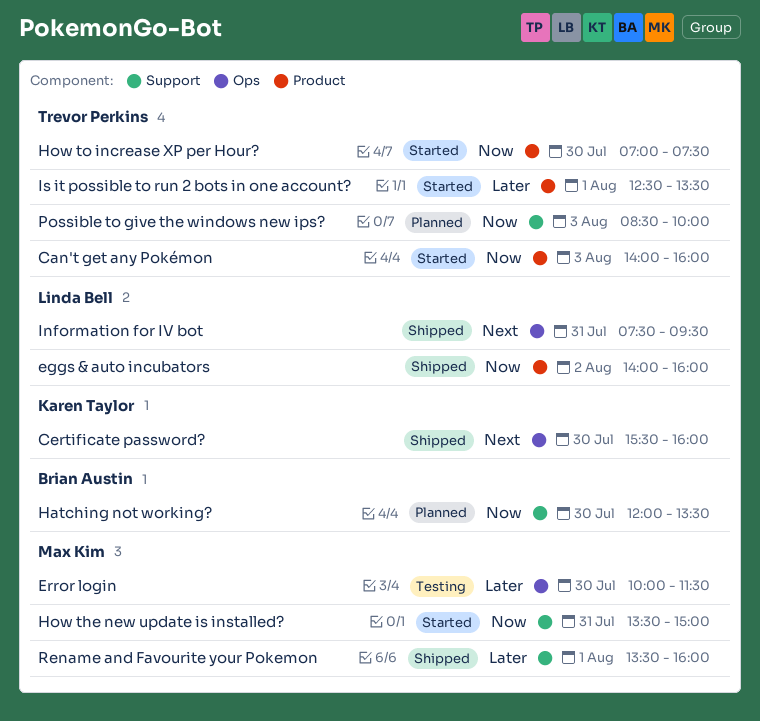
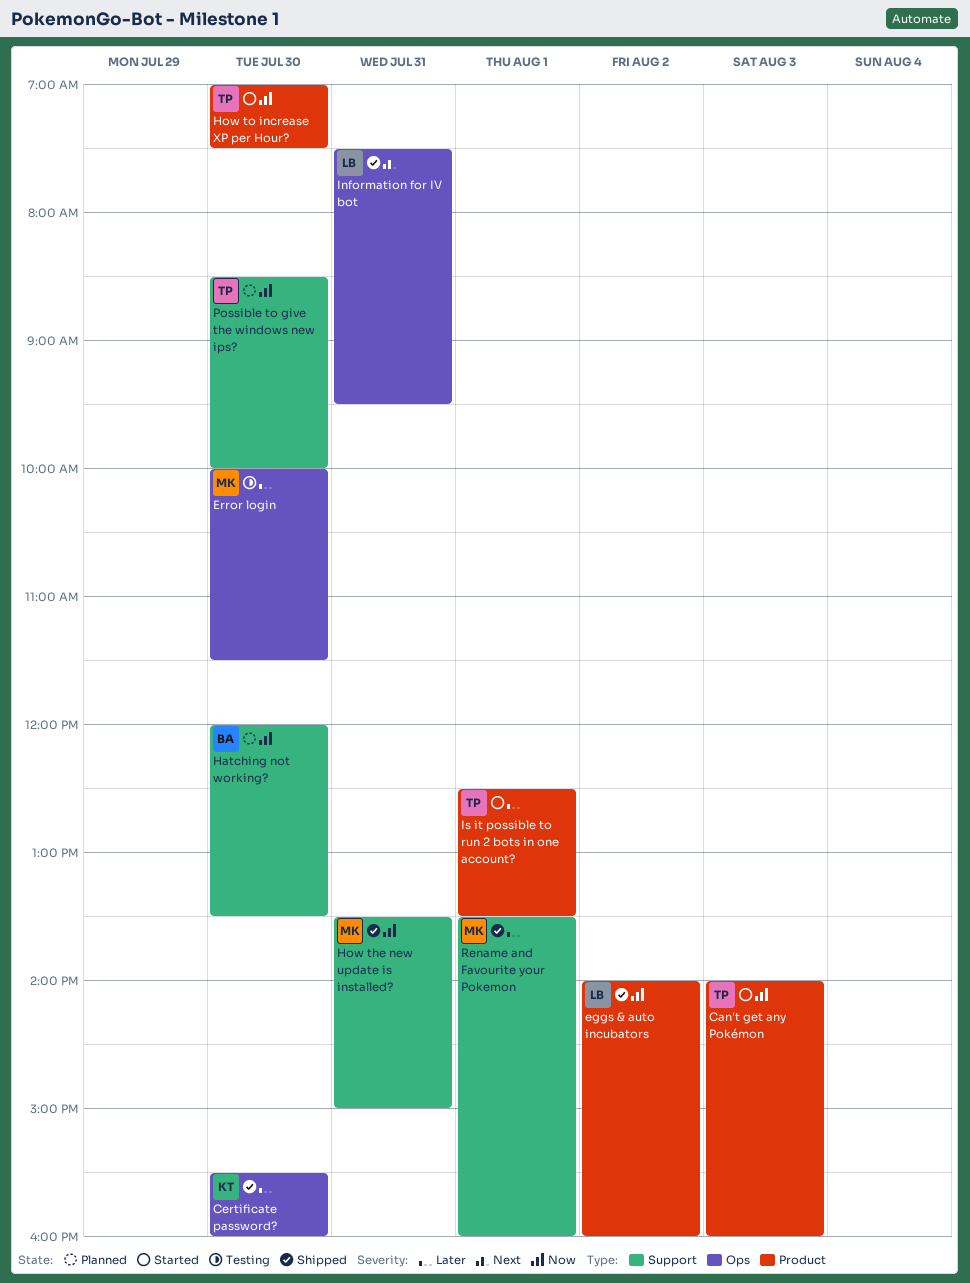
Certificate password?, priority: Next -> Later
How the new update is installed?, status: Started -> Shipped
Possible to give the windows new ips?, day: Aug 3 -> Jul 30

